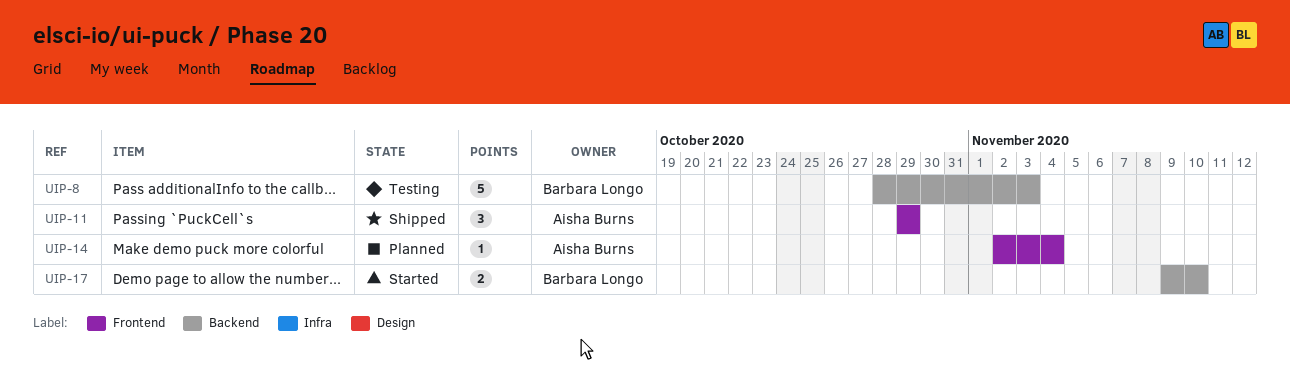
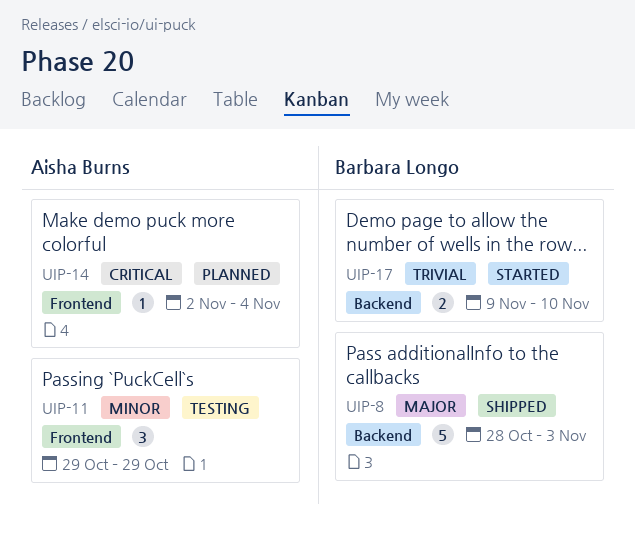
UIP-8, status: Testing -> Shipped
UIP-11, status: Shipped -> Testing

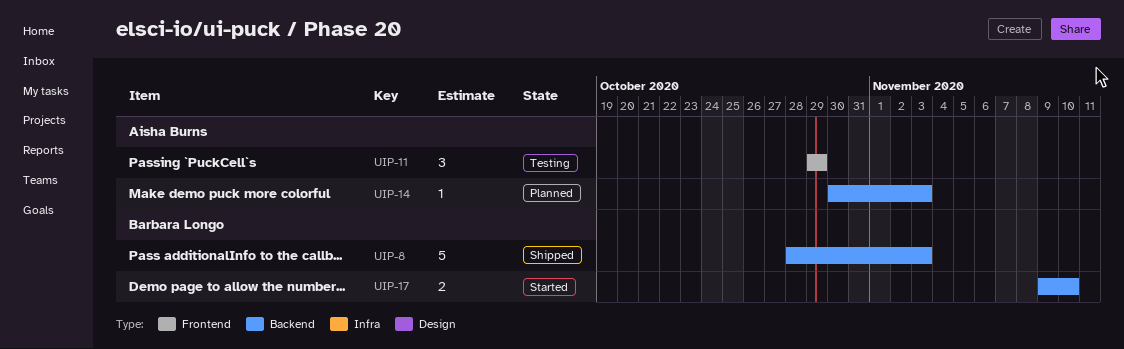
UIP-14, label: Frontend -> Backend
UIP-14, start: Nov 2 -> Oct 30
UIP-14, due: Nov 4 -> Nov 3

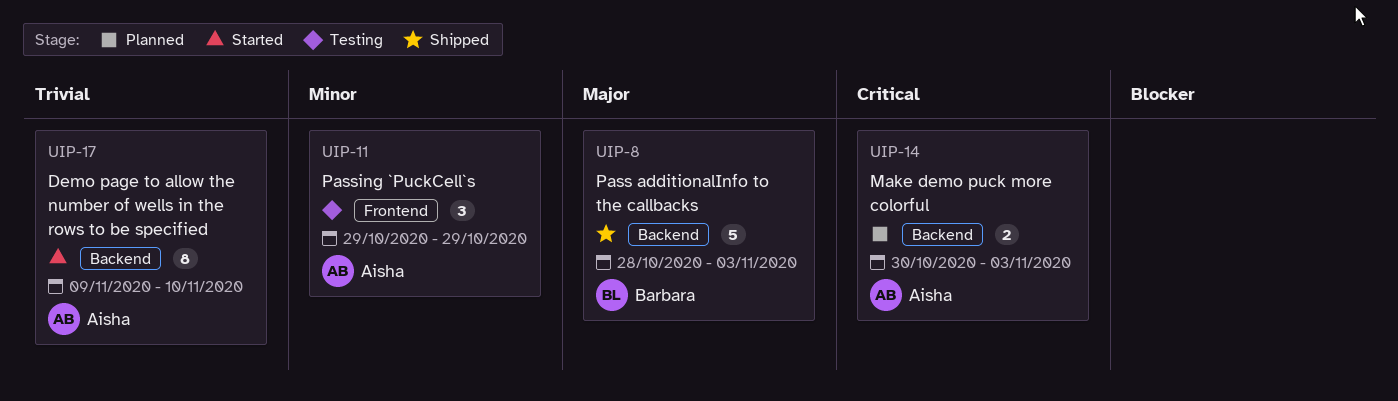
UIP-14, estimate: 1 -> 2
UIP-17, owner: Barbara Longo -> Aisha Burns
UIP-17, estimate: 2 -> 8

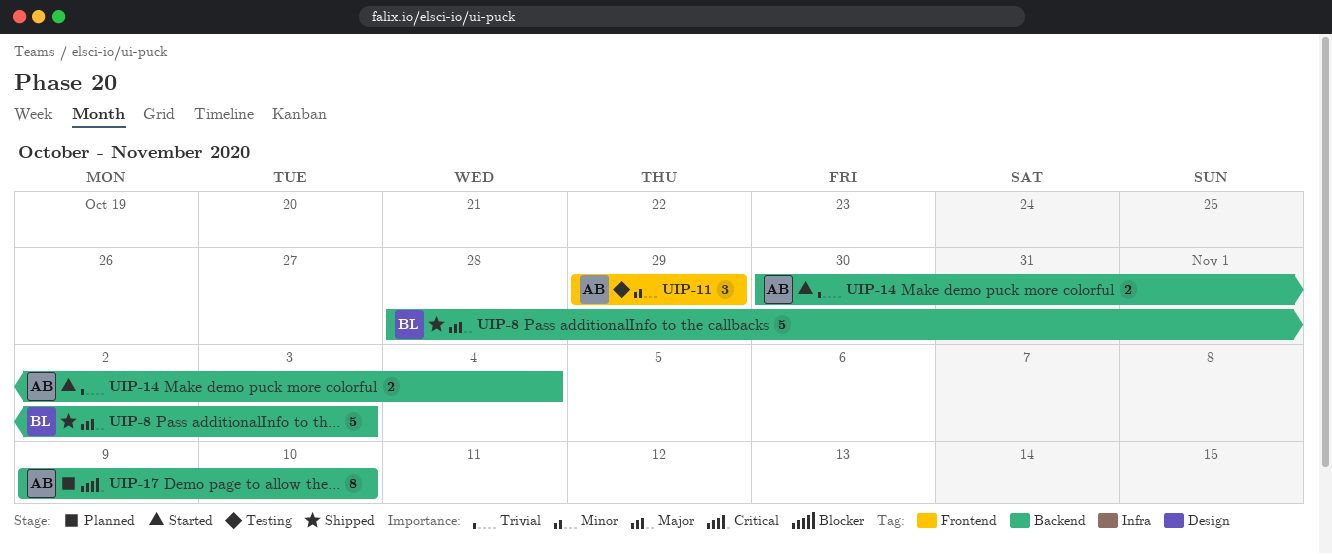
UIP-14, status: Planned -> Started
UIP-14, priority: Critical -> Trivial
UIP-14, due: Nov 3 -> Nov 4
UIP-17, status: Started -> Planned
UIP-17, priority: Trivial -> Critical

